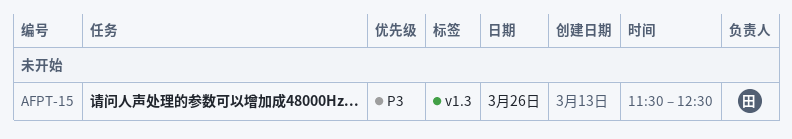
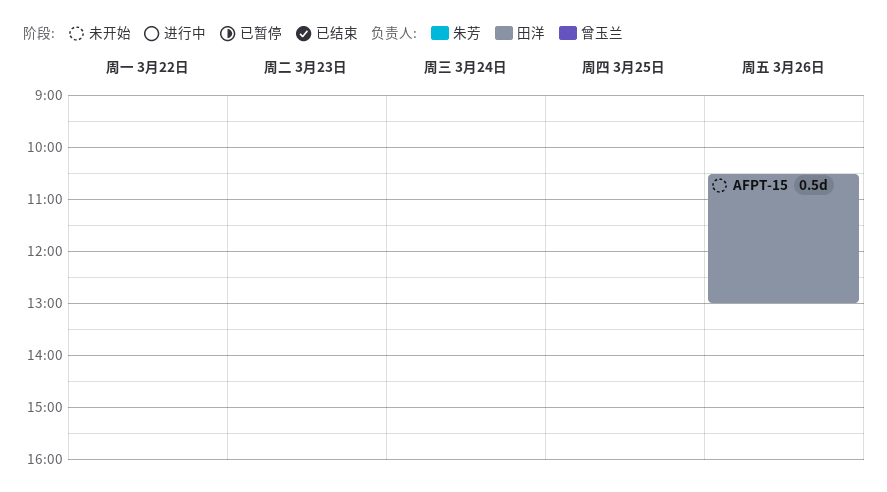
AFPT-15, begins: 11:30 -> 10:30
AFPT-15, ends: 12:30 -> 13:00

